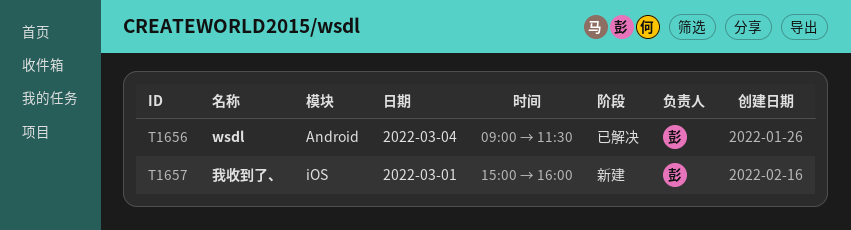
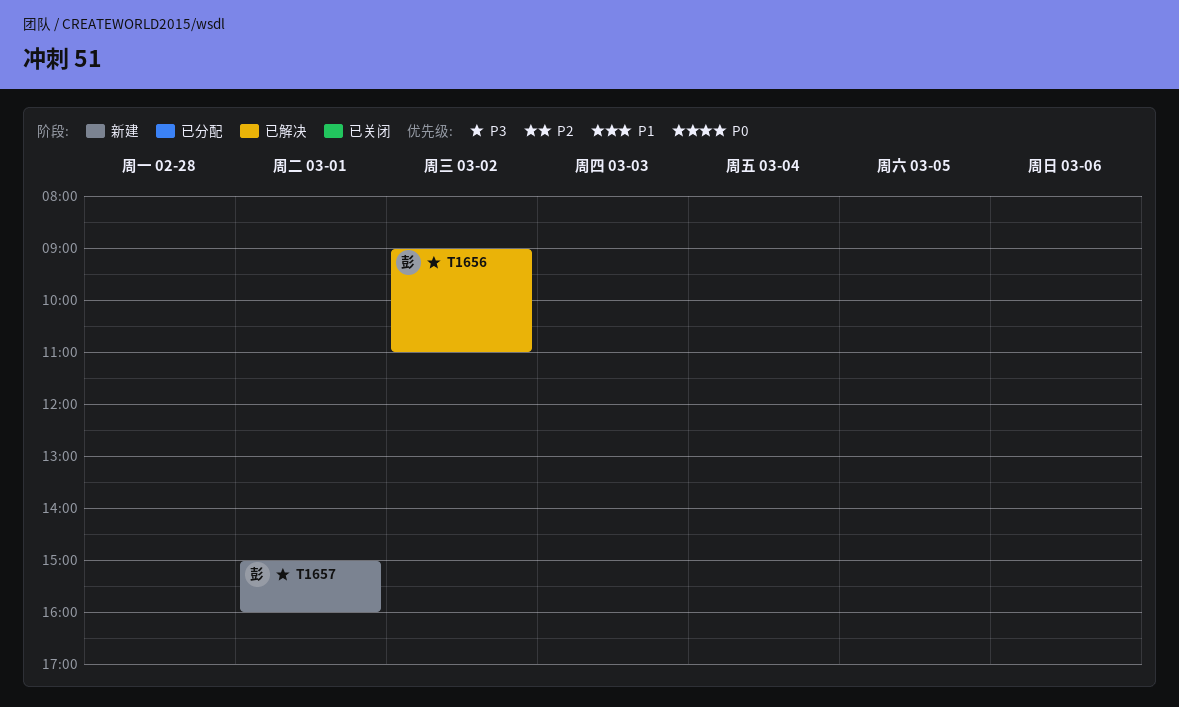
T1656, day: Mar 4 -> Mar 2
T1656, ends: 11:30 -> 11:00

